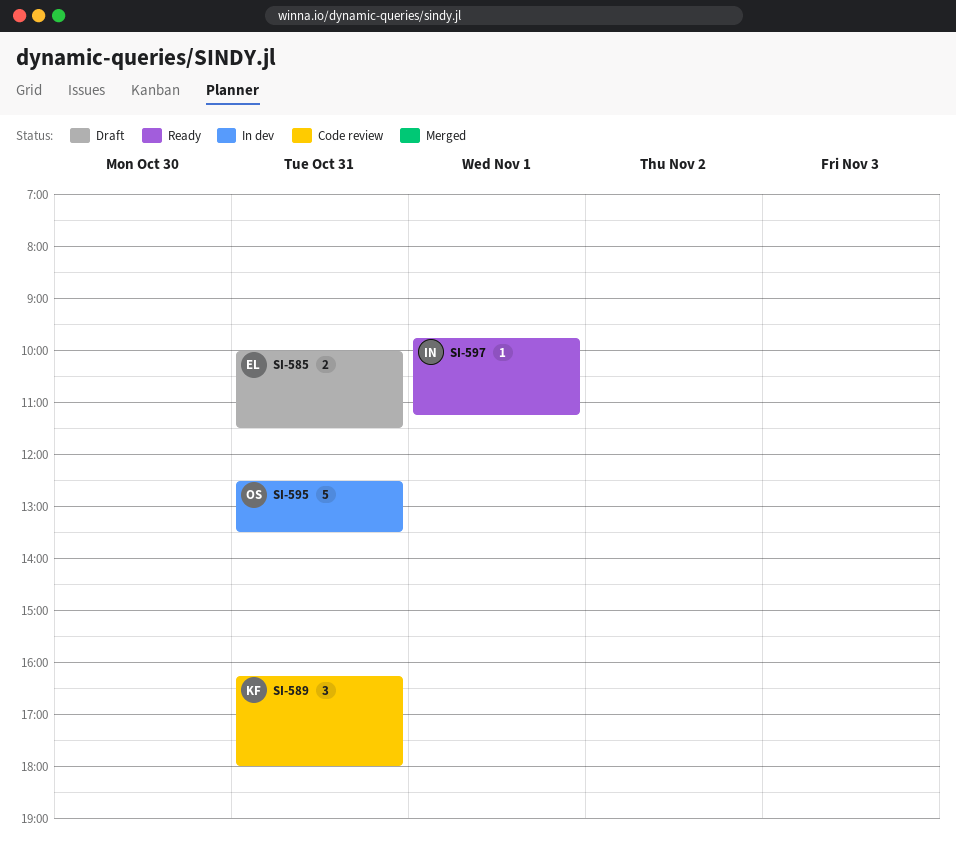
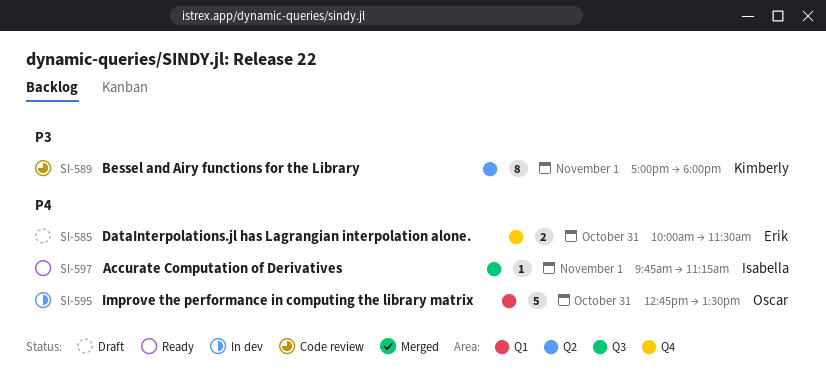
SI-589, estimate: 3 -> 8
SI-589, day: Oct 31 -> Nov 1
SI-589, begins: 16:15 -> 17:00
SI-595, begins: 12:30 -> 12:45

